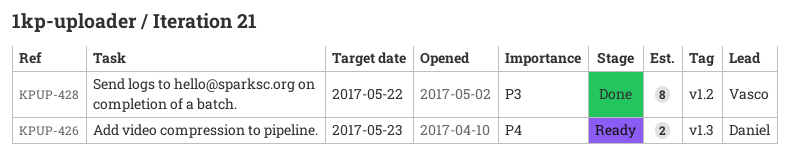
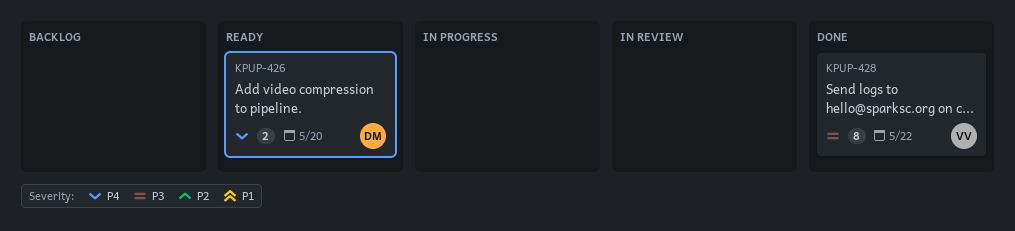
KPUP-426, due: May 23 -> May 20

